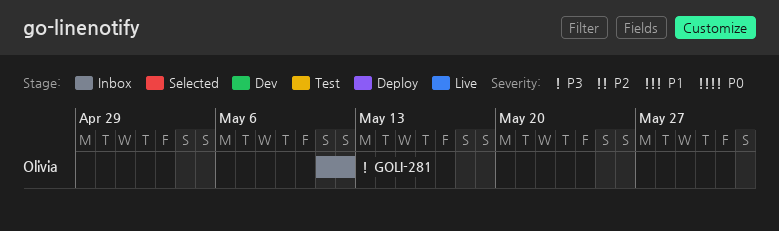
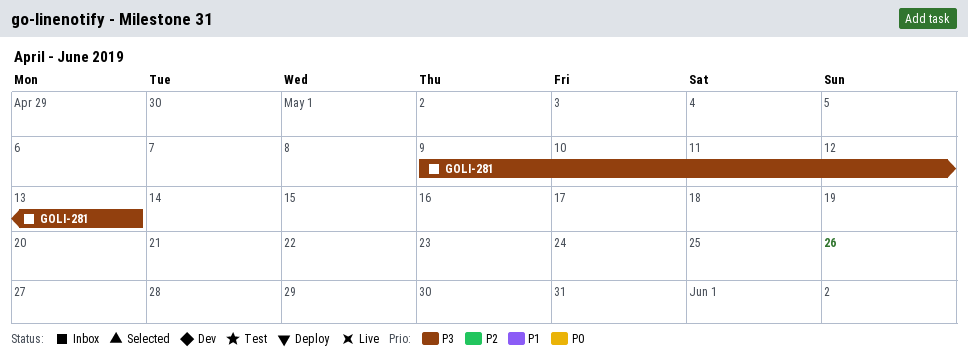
GOLI-281, start: May 11 -> May 9
GOLI-281, due: May 12 -> May 13

